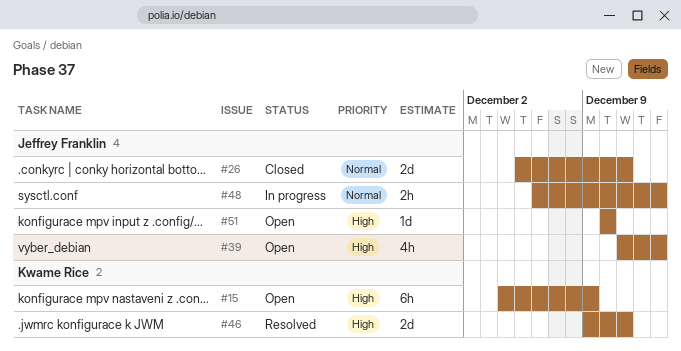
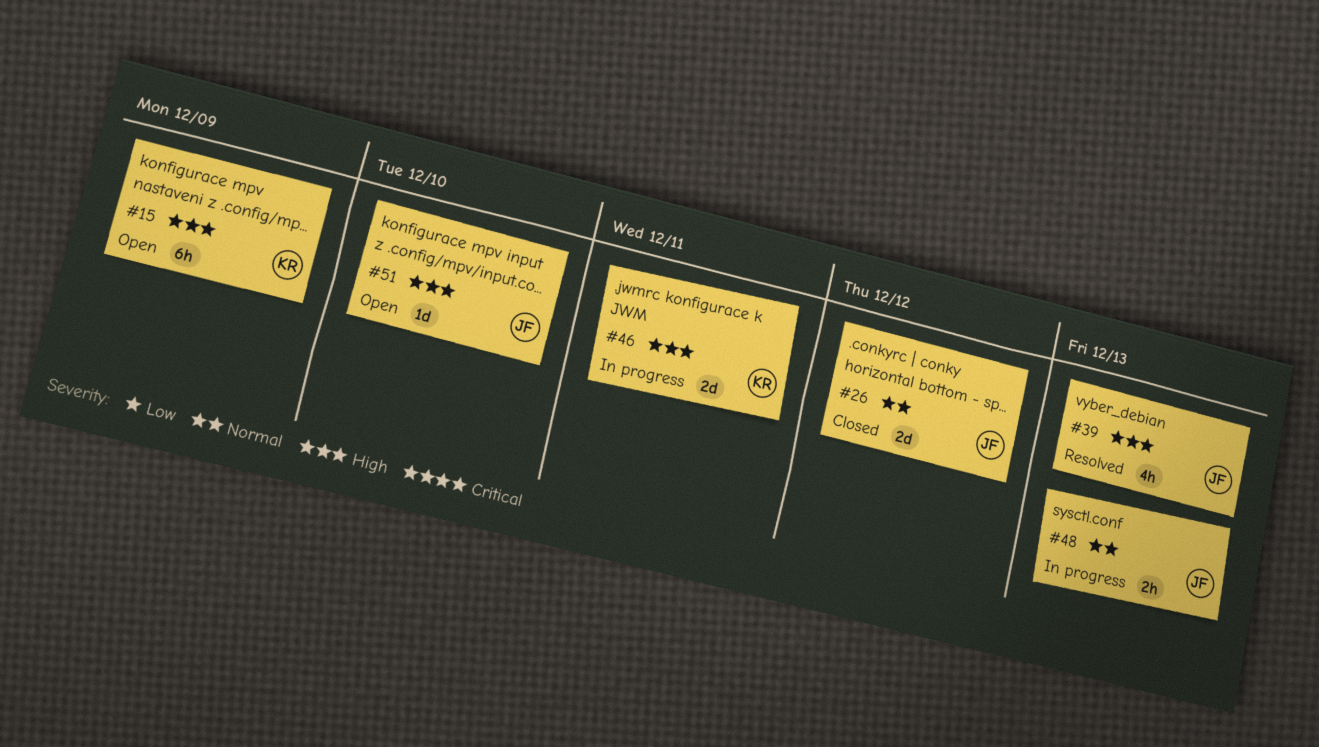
#26, due: Dec 11 -> Dec 12
#39, status: Open -> Resolved
#46, status: Resolved -> In progress

